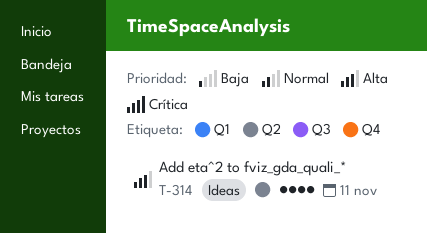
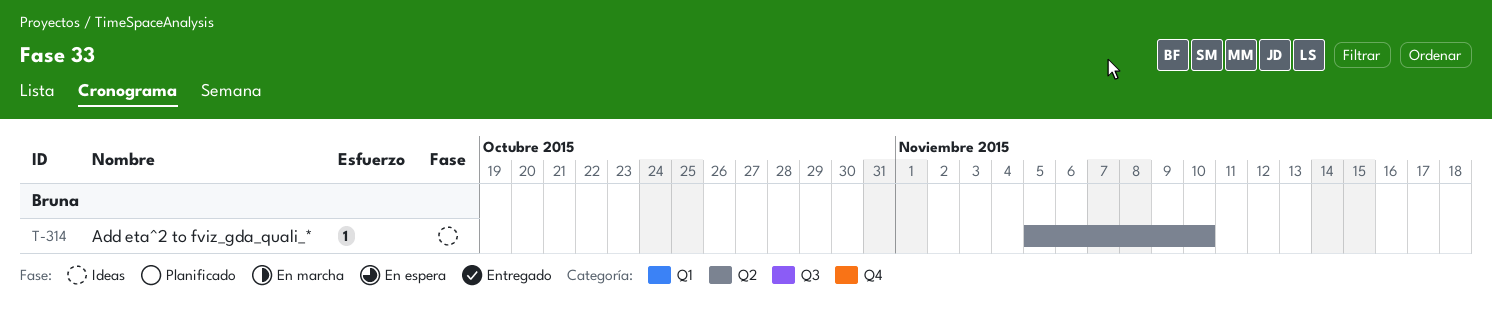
T-314, estimate: 4 -> 1
T-314, due: Nov 11 -> Nov 10

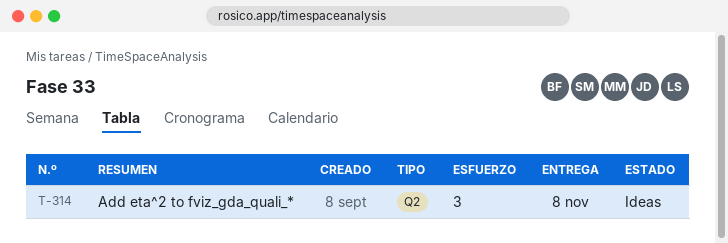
T-314, estimate: 1 -> 3
T-314, due: Nov 10 -> Nov 8

